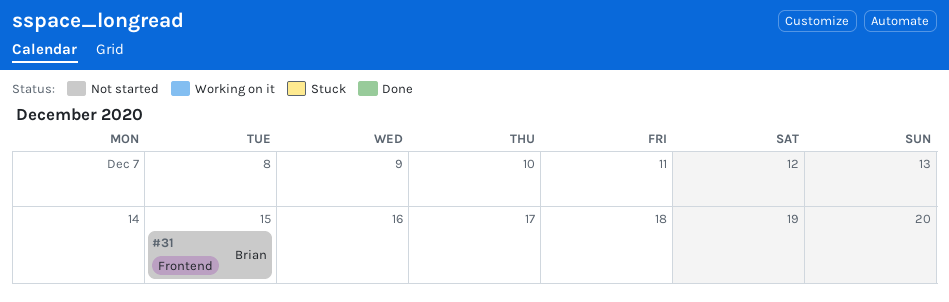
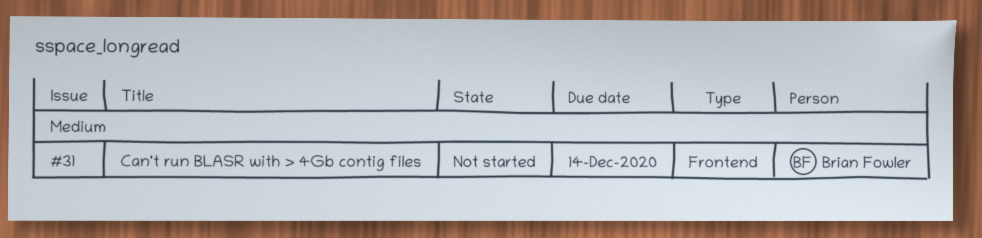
#31, due: Dec 15 -> Dec 14

